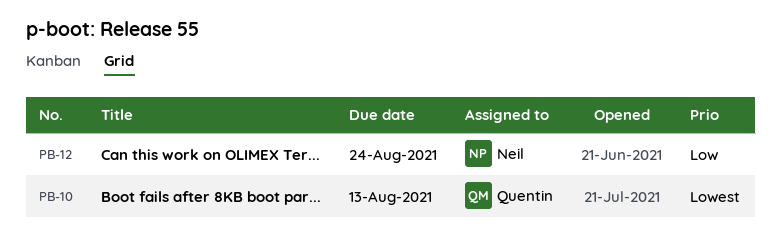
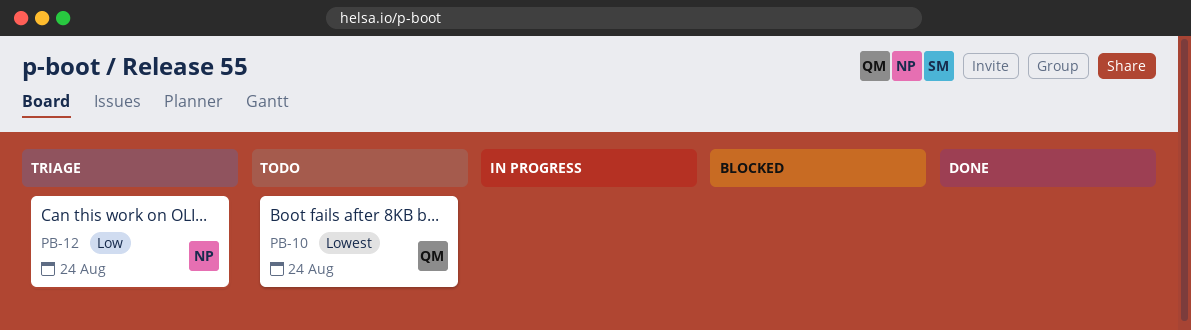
PB-10, due: Aug 13 -> Aug 24

